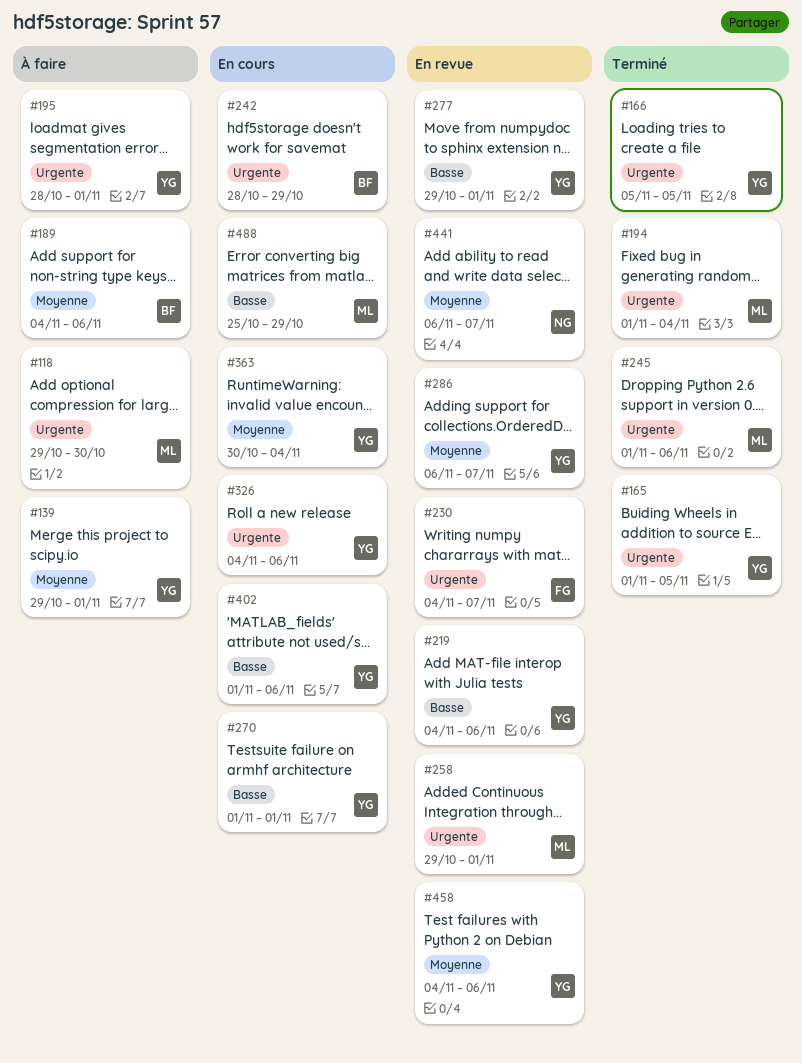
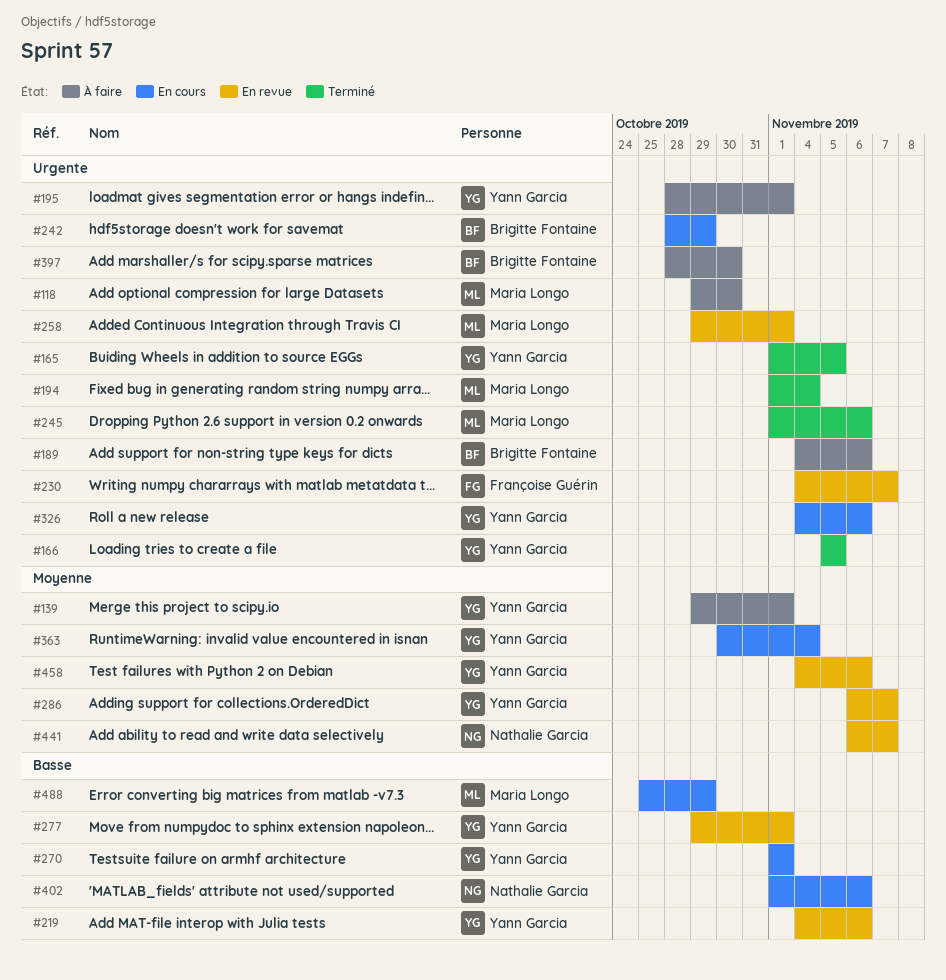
#189, priority: Moyenne -> Urgente
#397: none -> present
#402, owner: Yann Garcia -> Nathalie Garcia

